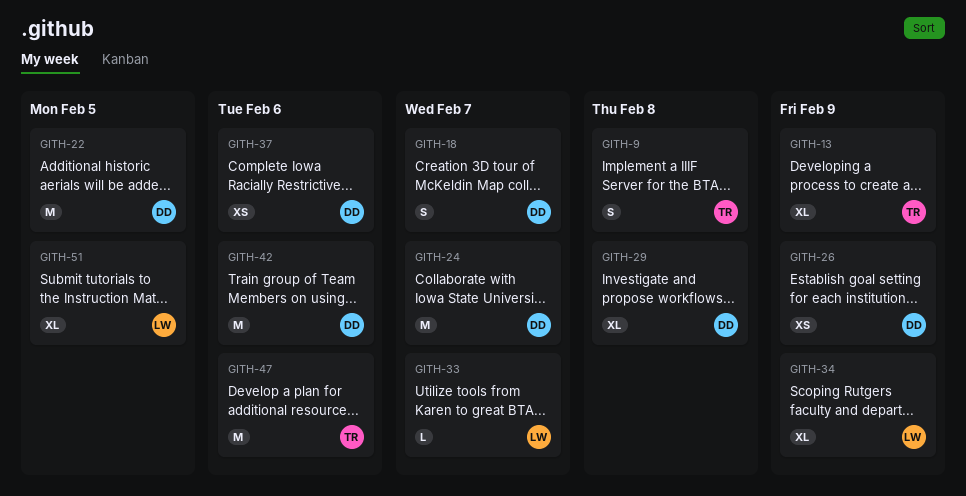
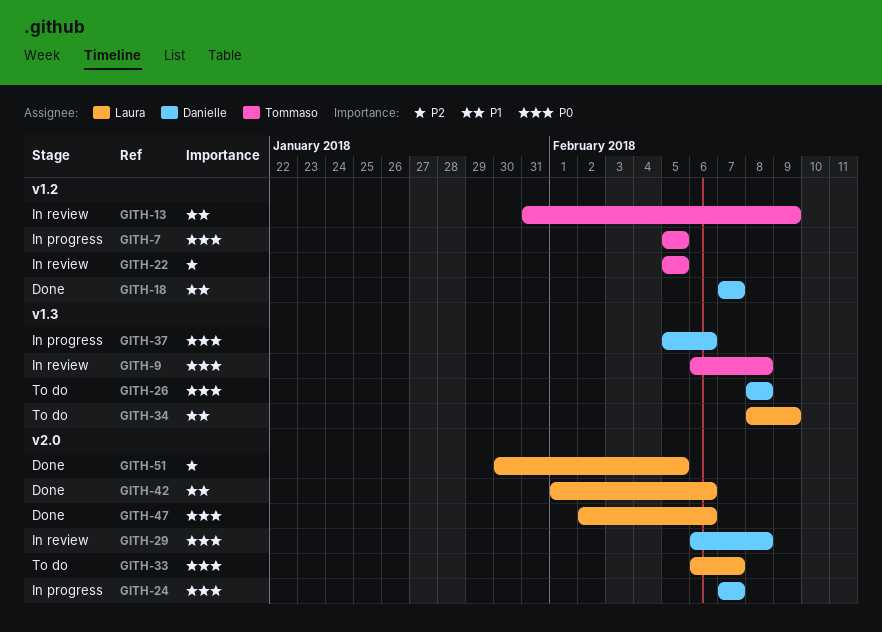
GITH-7: none -> present
GITH-22, owner: Danielle -> Tommaso
GITH-26, due: Feb 9 -> Feb 8
GITH-42, owner: Danielle -> Laura
GITH-47, owner: Tommaso -> Laura

